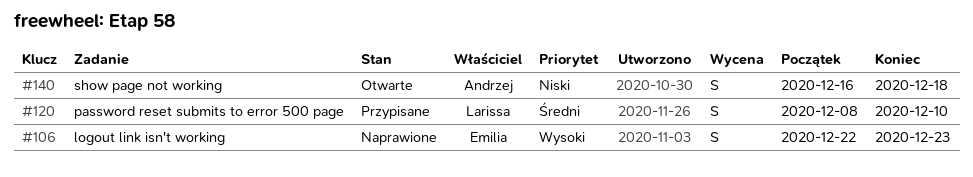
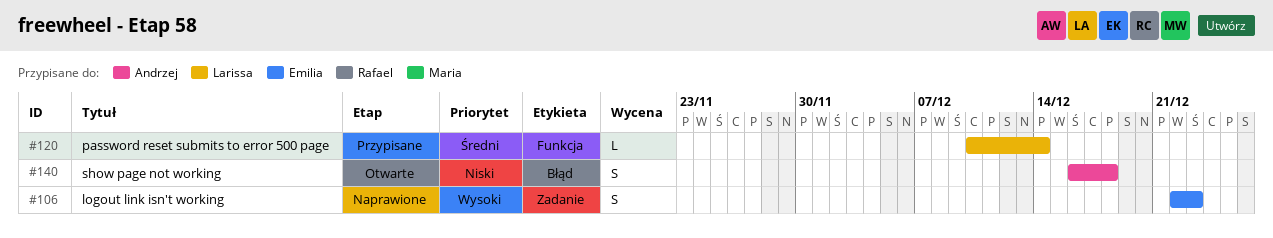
#120, estimate: S -> L
#120, start: Dec 8 -> Dec 10
#120, due: Dec 10 -> Dec 14

